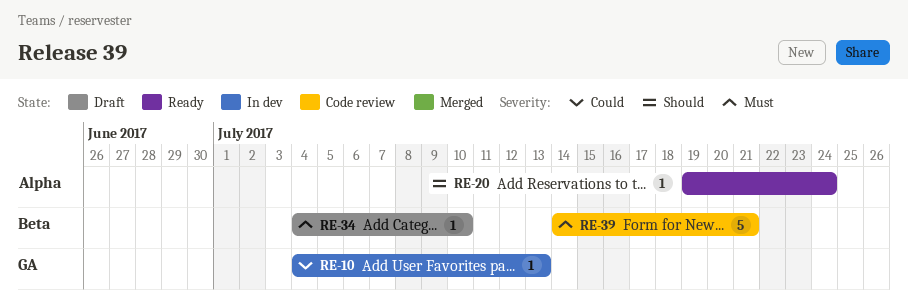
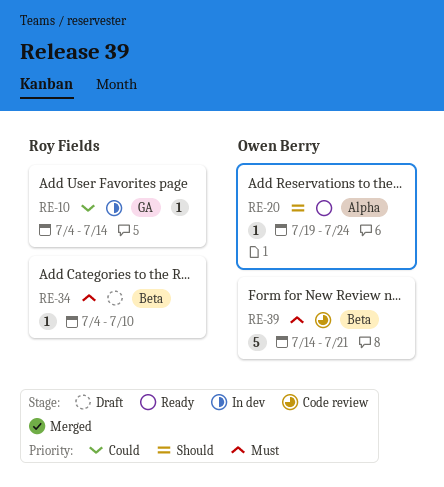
RE-10, due: Jul 13 -> Jul 14

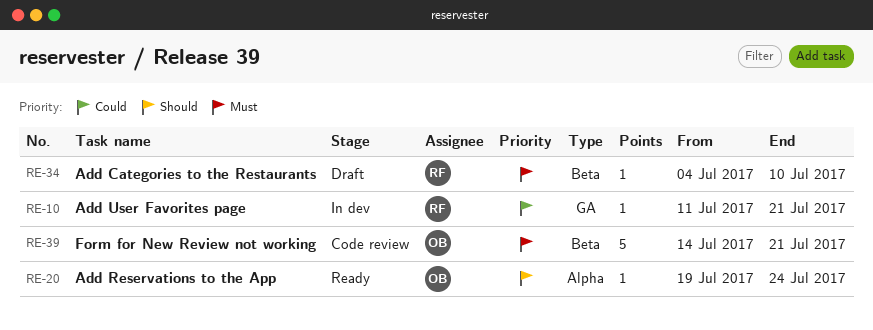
RE-10, start: Jul 4 -> Jul 11
RE-10, due: Jul 14 -> Jul 21

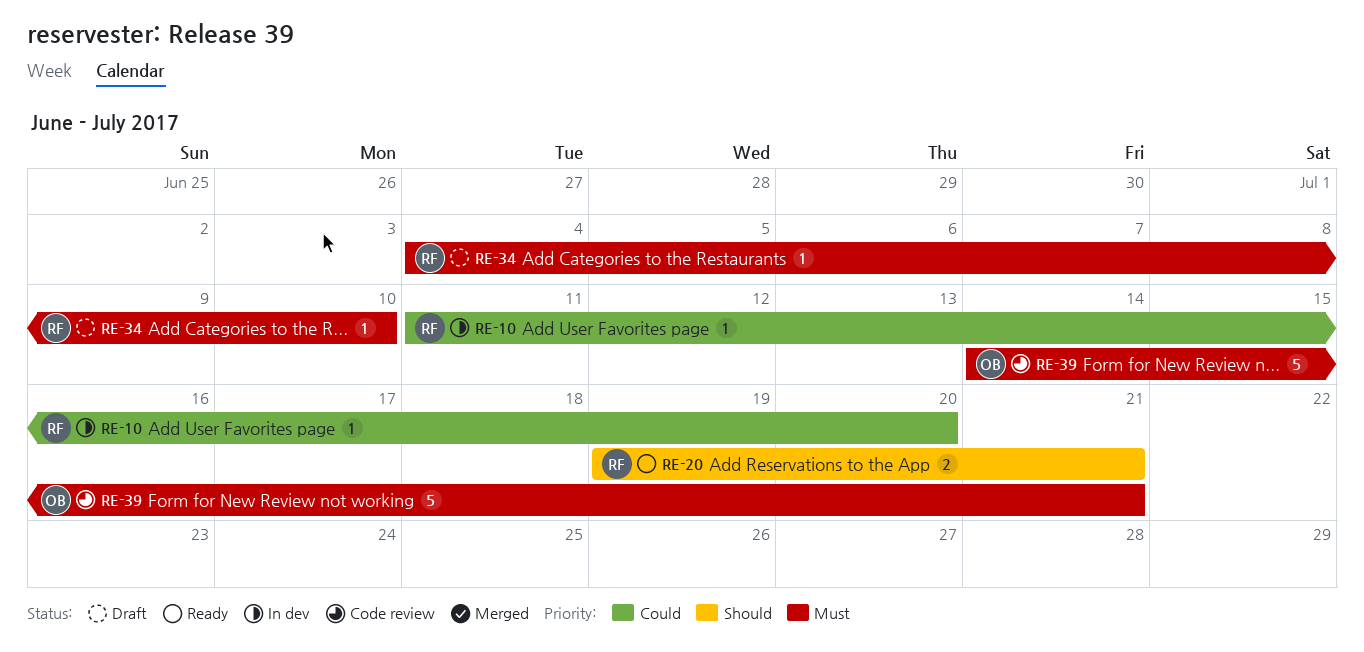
RE-10, due: Jul 21 -> Jul 20
RE-20, owner: OB -> RF
RE-20, estimate: 1 -> 2
RE-20, due: Jul 24 -> Jul 21

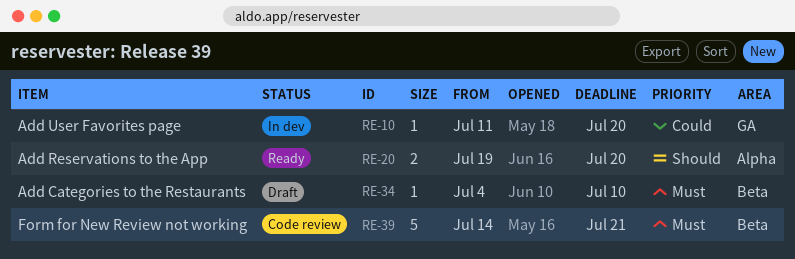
RE-20, due: Jul 21 -> Jul 20

